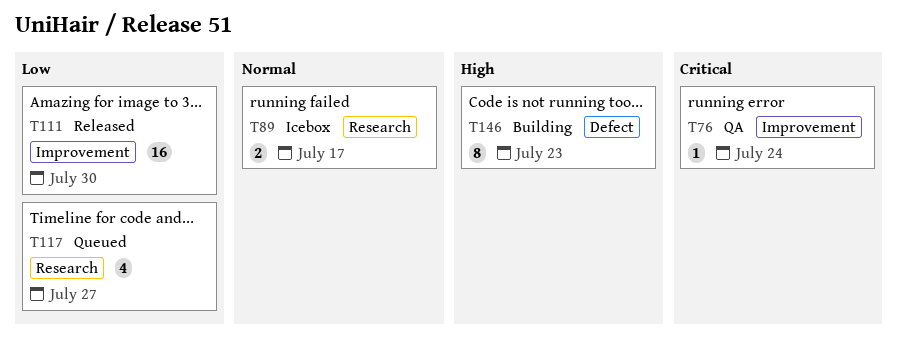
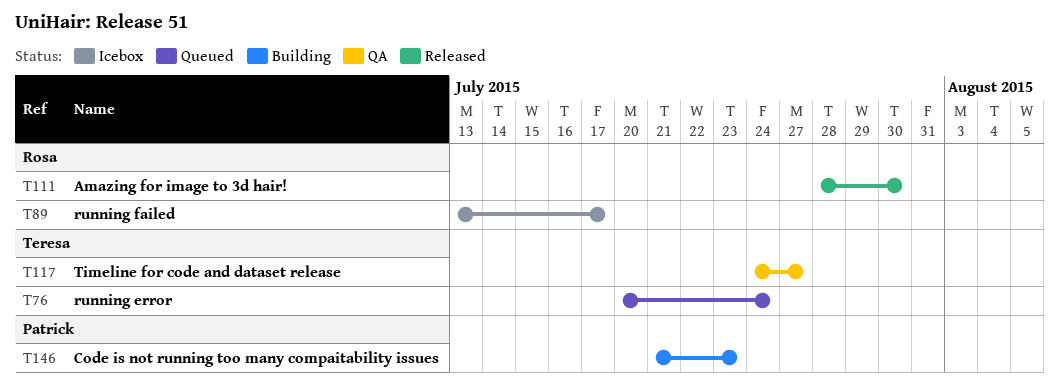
T76, status: QA -> Queued
T117, status: Queued -> QA

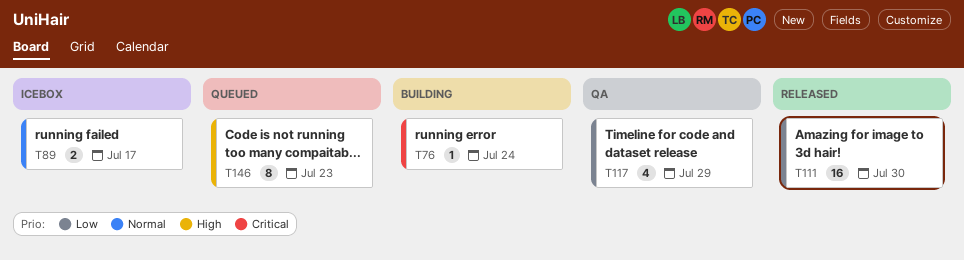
T76, status: Queued -> Building
T117, due: Jul 27 -> Jul 29
T146, status: Building -> Queued

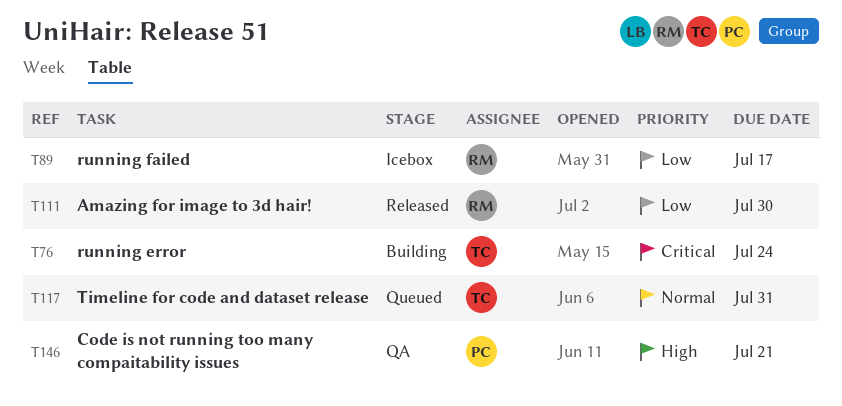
T89, priority: Normal -> Low
T117, status: QA -> Queued
T117, priority: Low -> Normal
T117, due: Jul 29 -> Jul 31
T146, status: Queued -> QA
T146, due: Jul 23 -> Jul 21

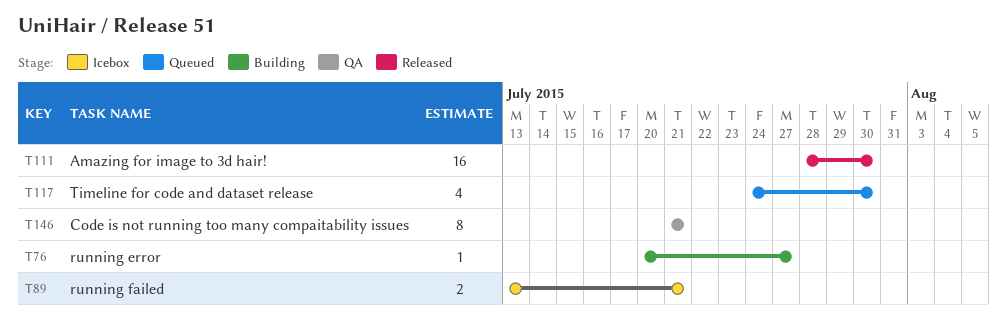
T76, due: Jul 24 -> Jul 27
T89, due: Jul 17 -> Jul 21
T117, due: Jul 31 -> Jul 30

